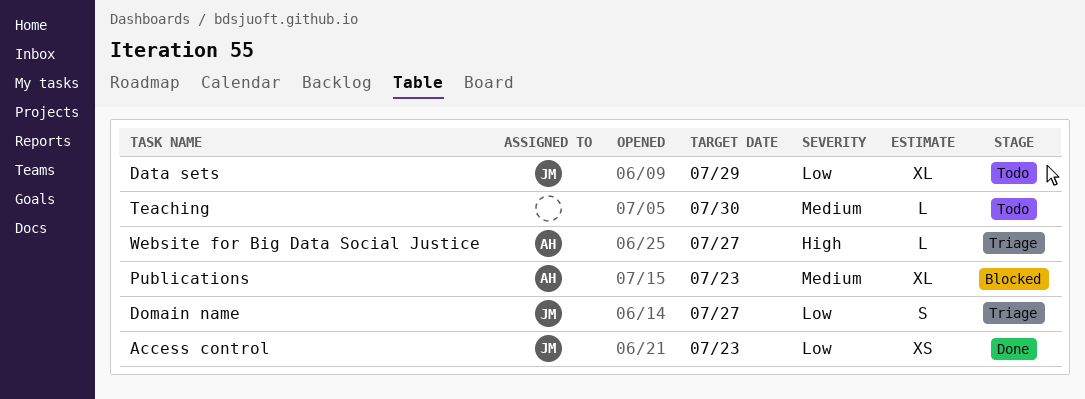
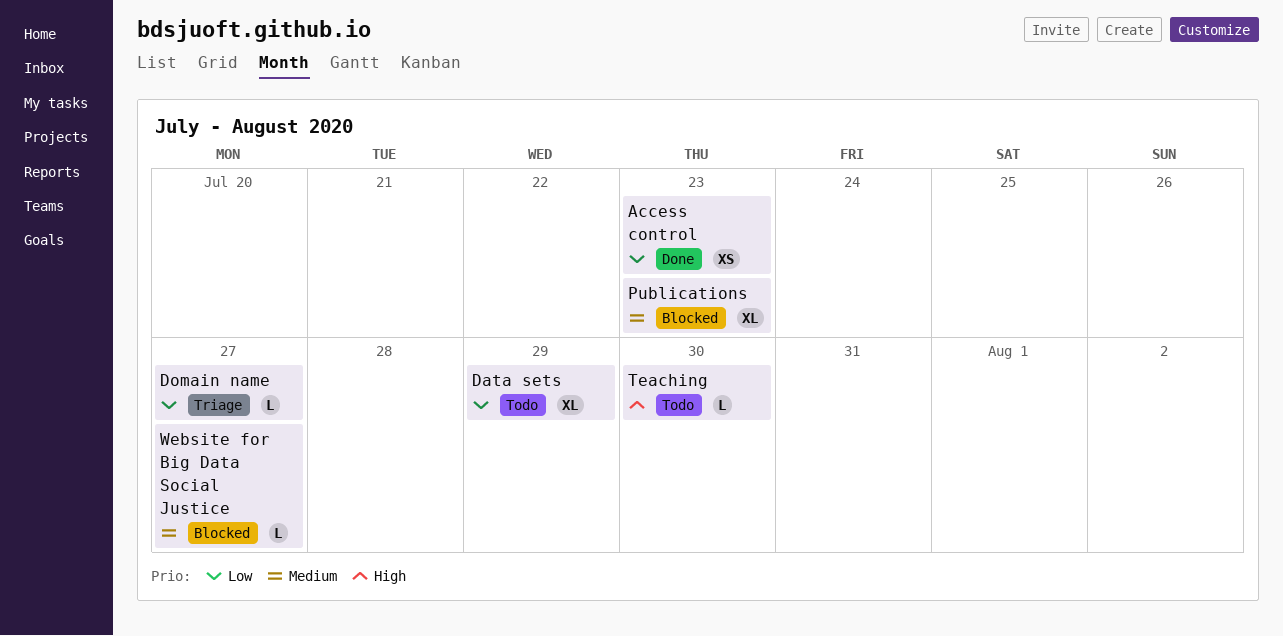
Domain name, estimate: S -> L
Teaching, priority: Medium -> High
Website for Big Data Social Justice, status: Triage -> Blocked
Website for Big Data Social Justice, priority: High -> Medium

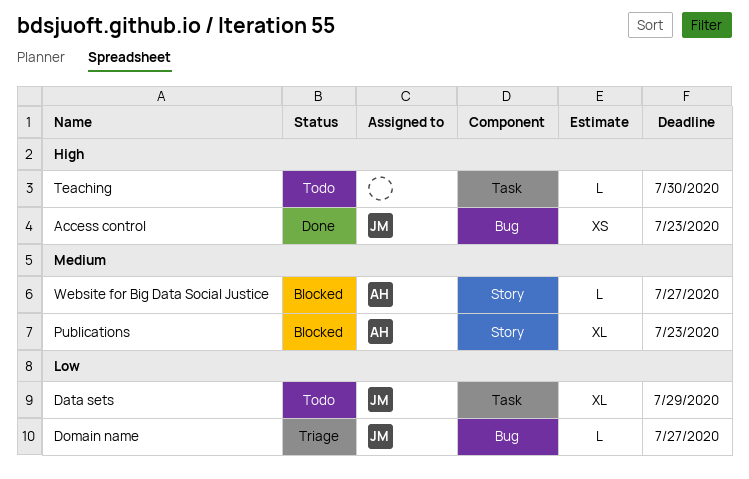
Access control, priority: Low -> High

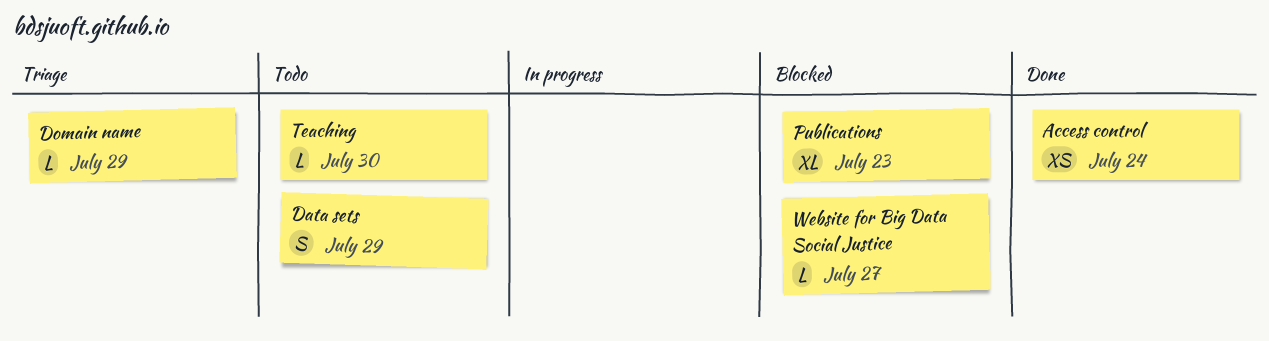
Access control, due: Jul 23 -> Jul 24
Data sets, estimate: XL -> S
Domain name, due: Jul 27 -> Jul 29

